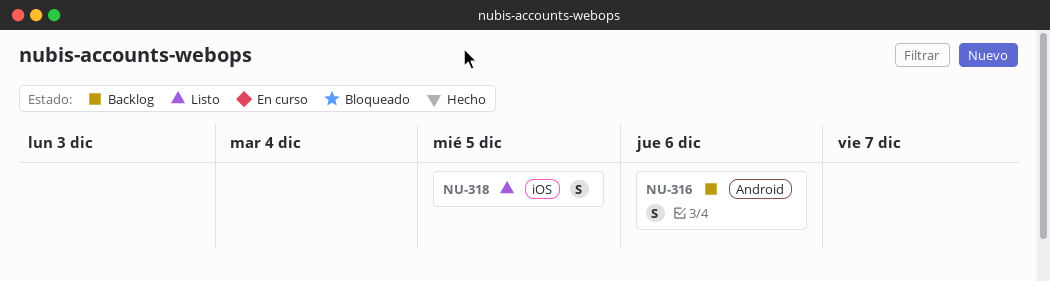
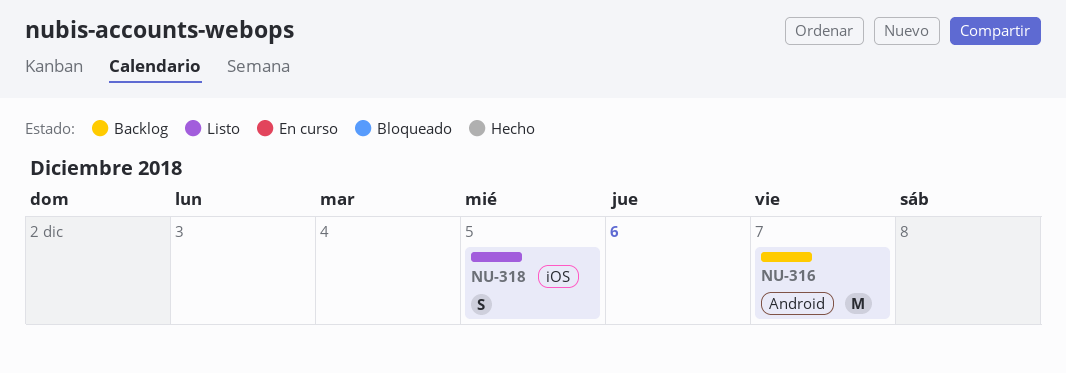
NU-316, estimate: S -> M
NU-316, due: Dec 6 -> Dec 7

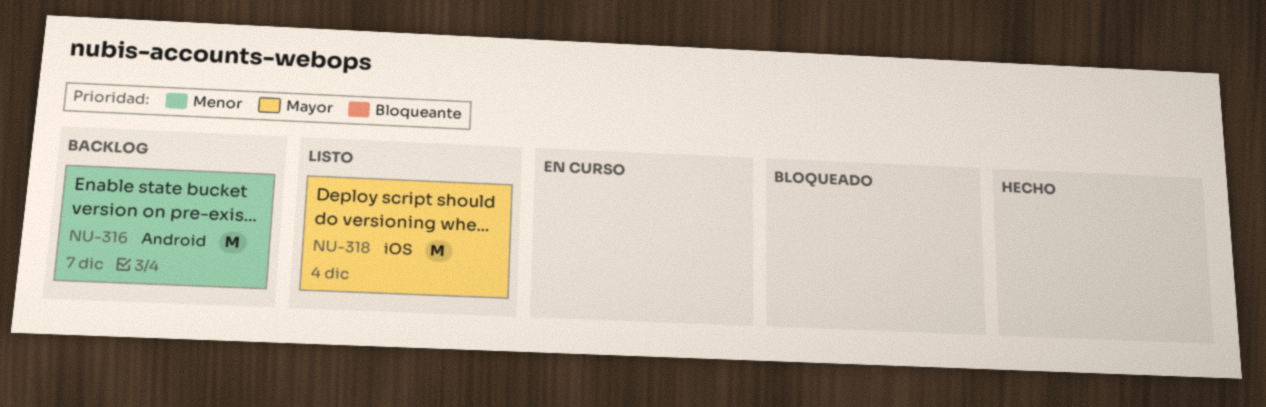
NU-318, estimate: S -> M
NU-318, due: Dec 5 -> Dec 4

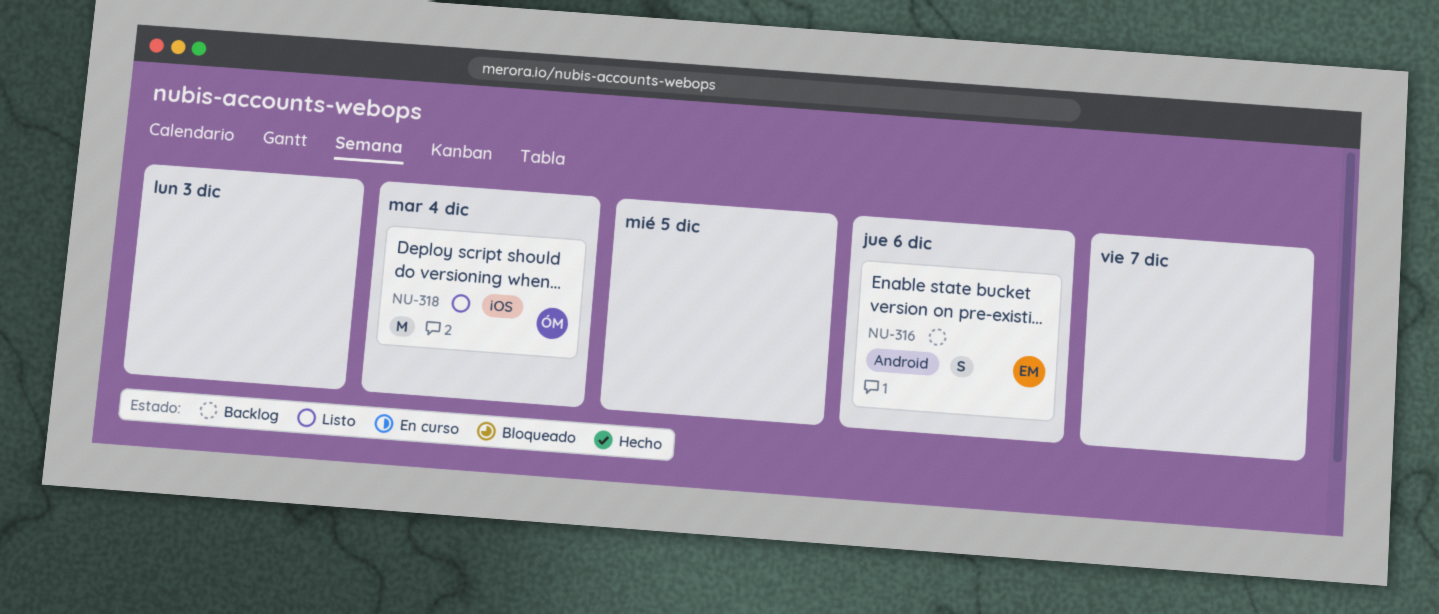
NU-316, estimate: M -> S
NU-316, due: Dec 7 -> Dec 6

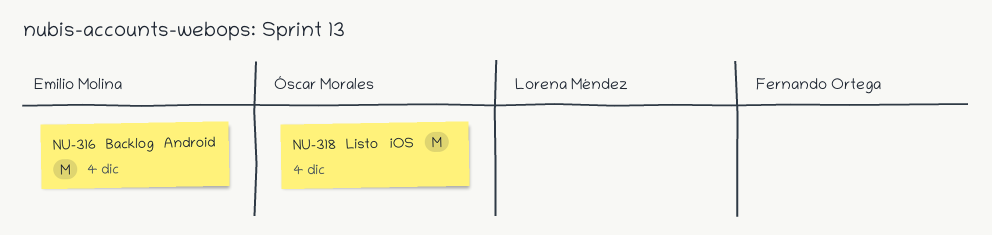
NU-316, estimate: S -> M
NU-316, due: Dec 6 -> Dec 4

